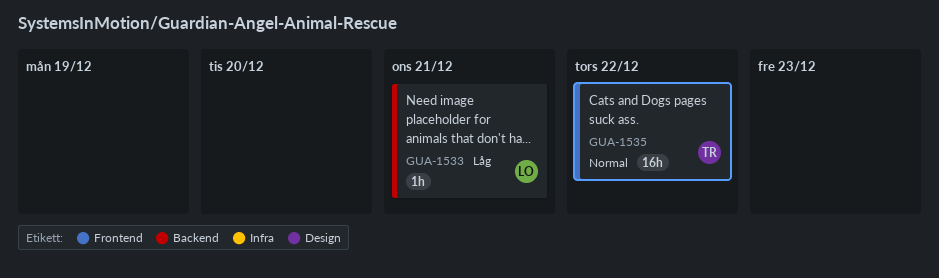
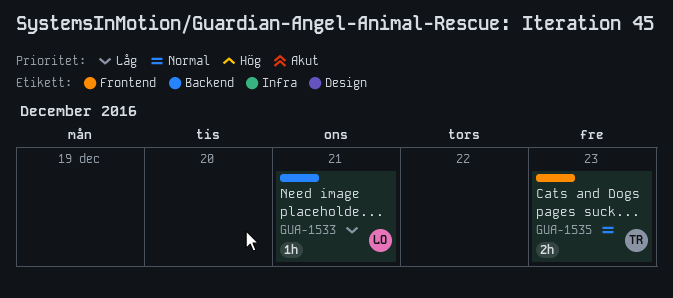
GUA-1535, estimate: 16h -> 2h
GUA-1535, due: Dec 22 -> Dec 23

